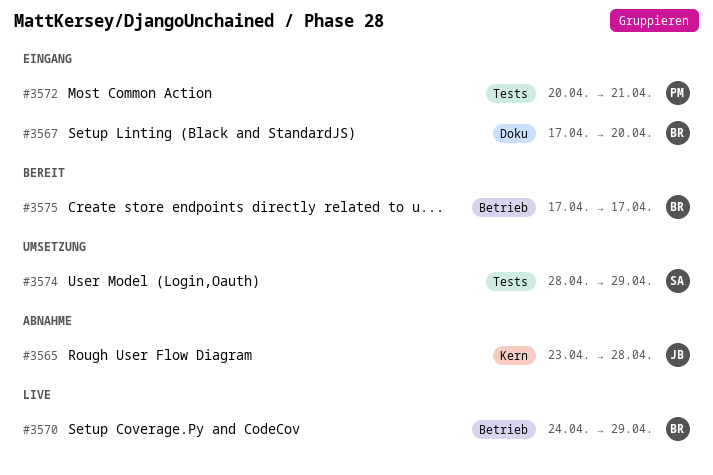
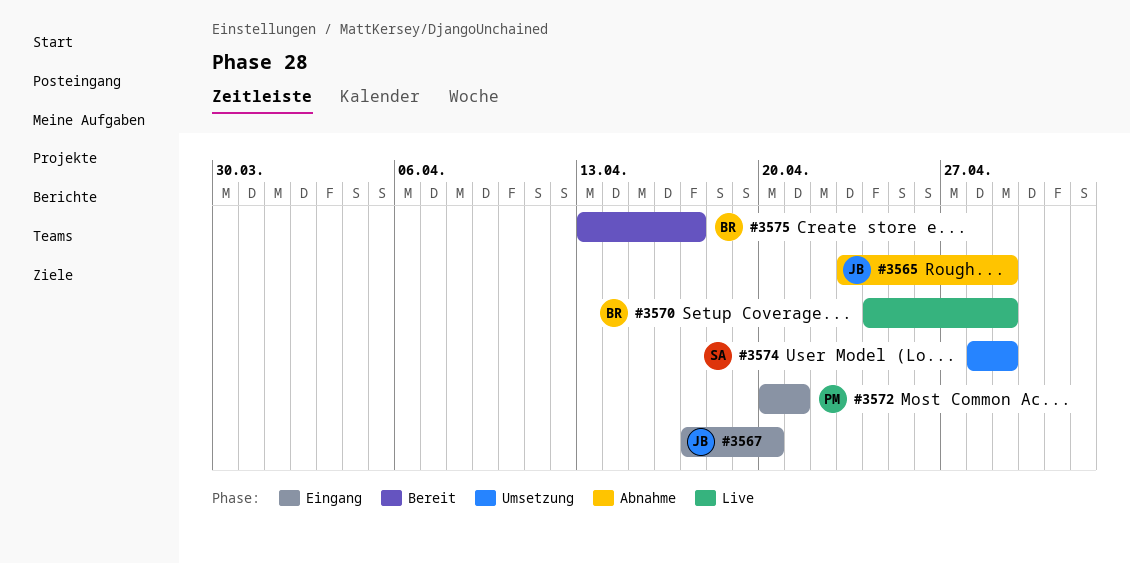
#3565, due: Apr 28 -> Apr 29
#3567, owner: BR -> JB
#3575, start: Apr 17 -> Apr 13

